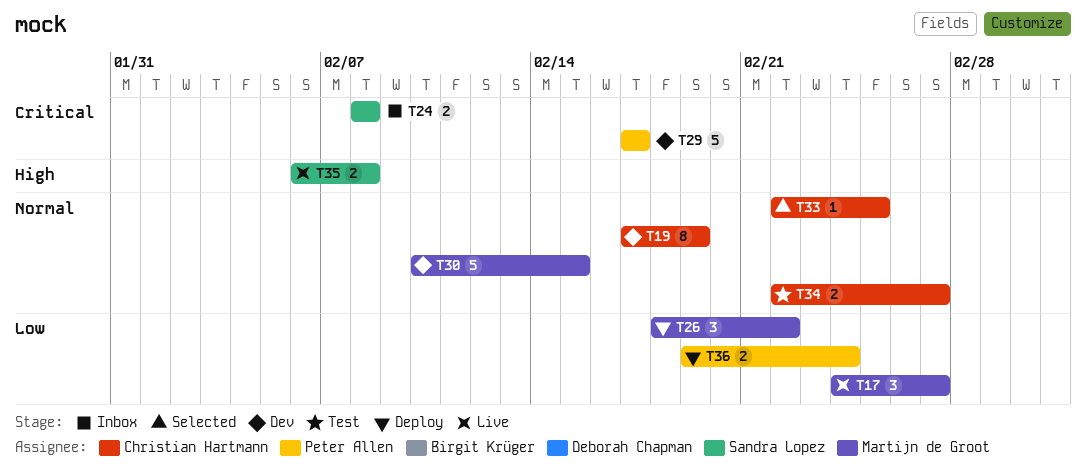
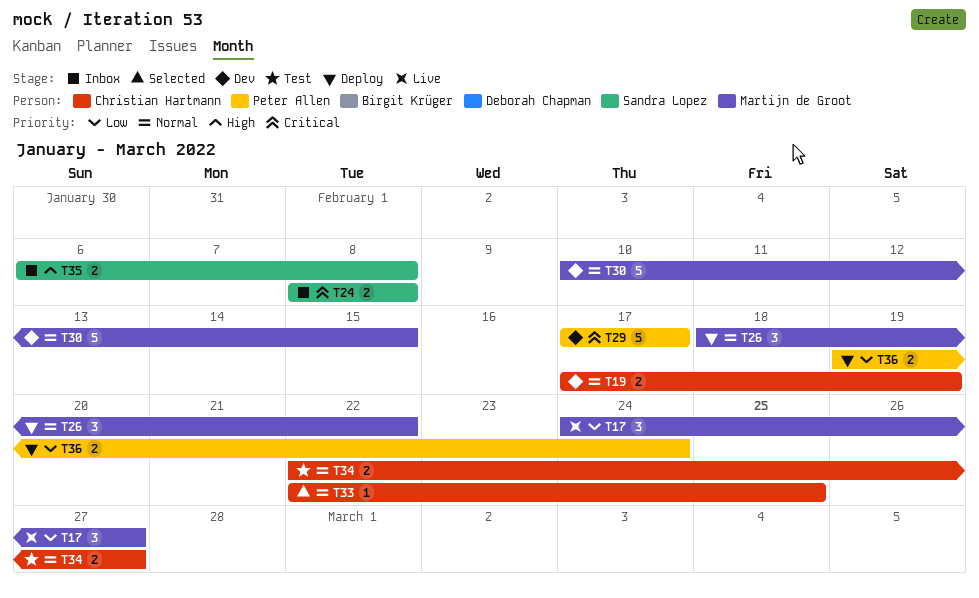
T19, estimate: 8 -> 2
T26, priority: Low -> Normal
T35, status: Live -> Inbox

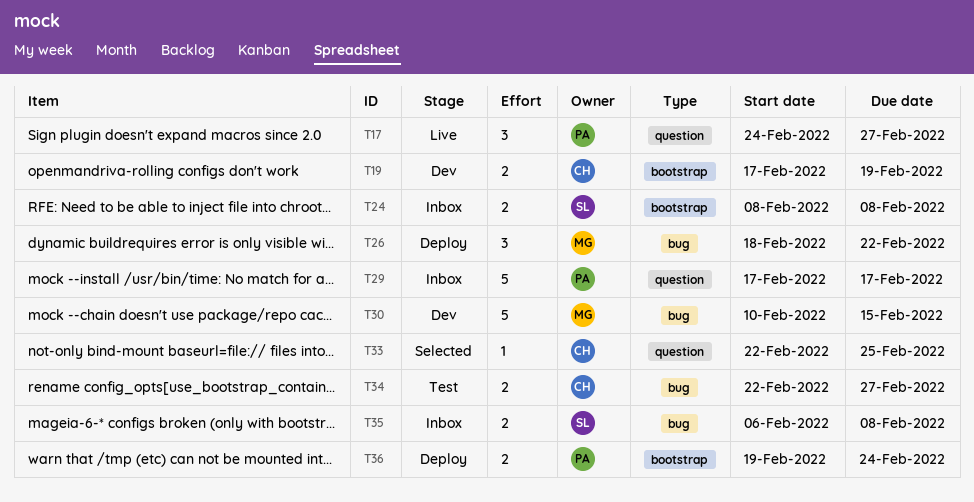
T17, owner: Martijn de Groot -> Peter Allen
T29, status: Dev -> Inbox

